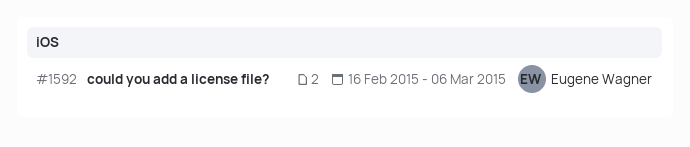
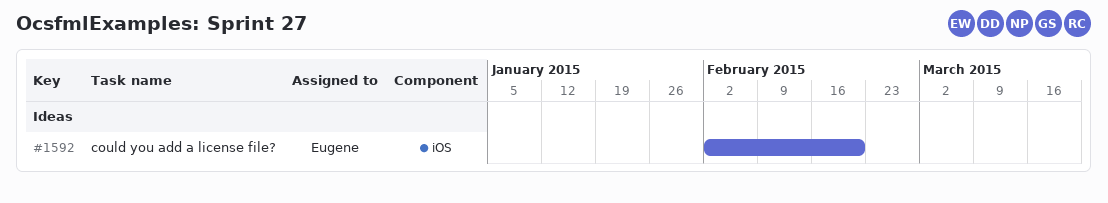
#1592, start: Feb 16 -> Feb 2
#1592, due: Mar 6 -> Feb 20

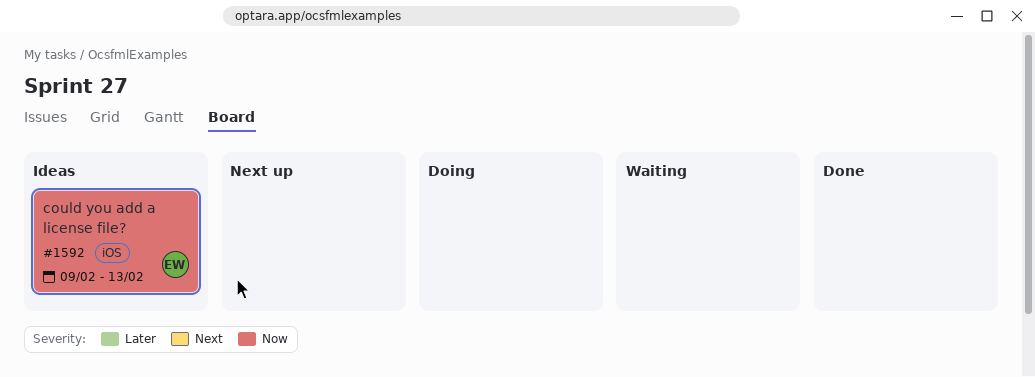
#1592, start: Feb 2 -> Feb 9
#1592, due: Feb 20 -> Feb 13

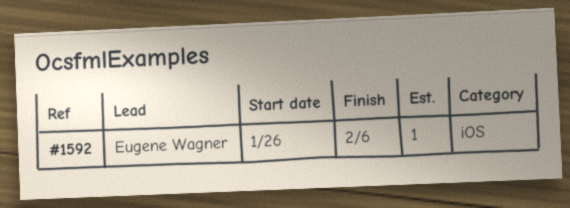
#1592, start: Feb 9 -> Jan 26
#1592, due: Feb 13 -> Feb 6

